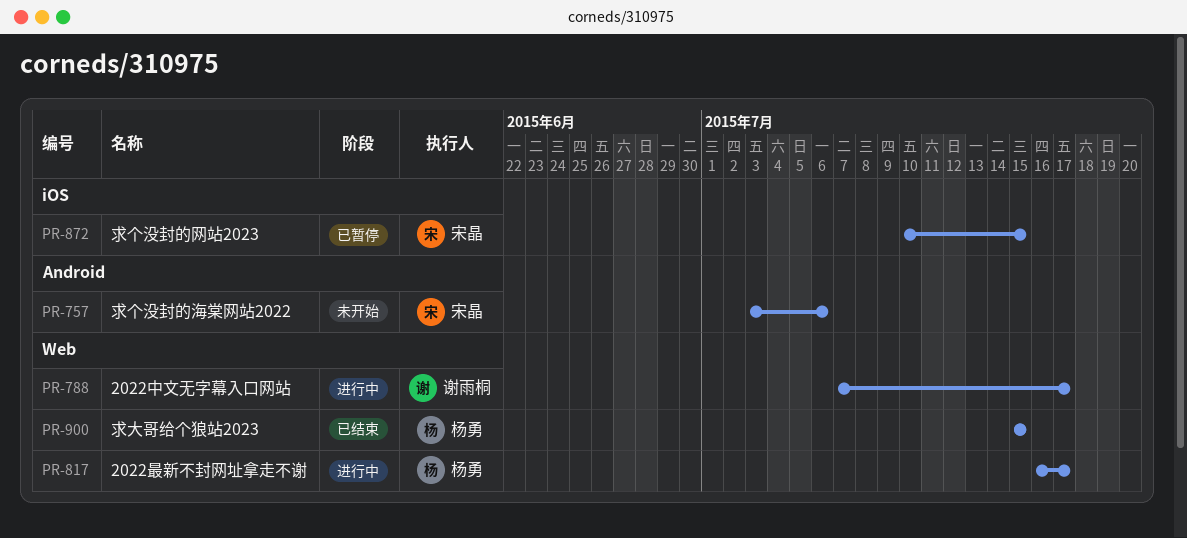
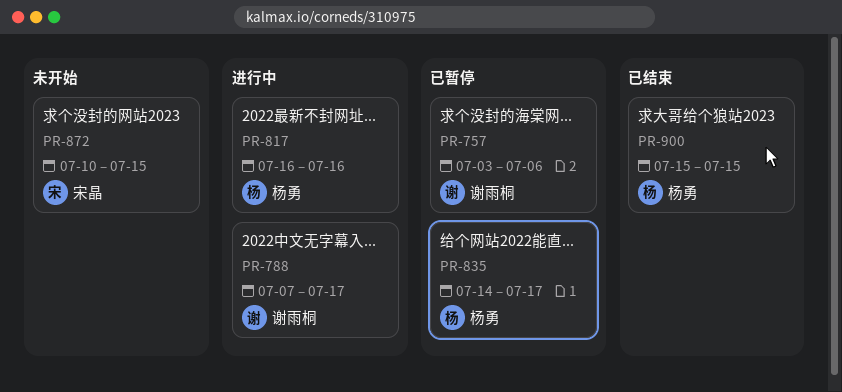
PR-757, status: 未开始 -> 已暂停
PR-757, owner: 宋晶 -> 谢雨桐
PR-817, due: Jul 17 -> Jul 16
PR-835: none -> present
PR-872, status: 已暂停 -> 未开始

